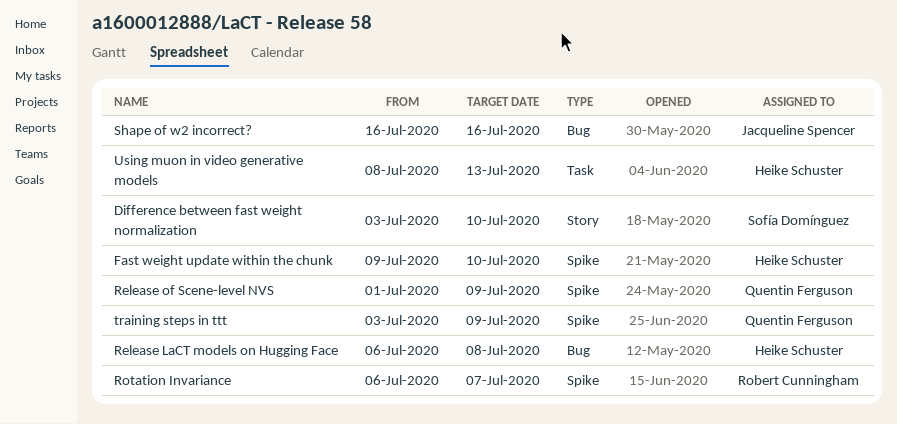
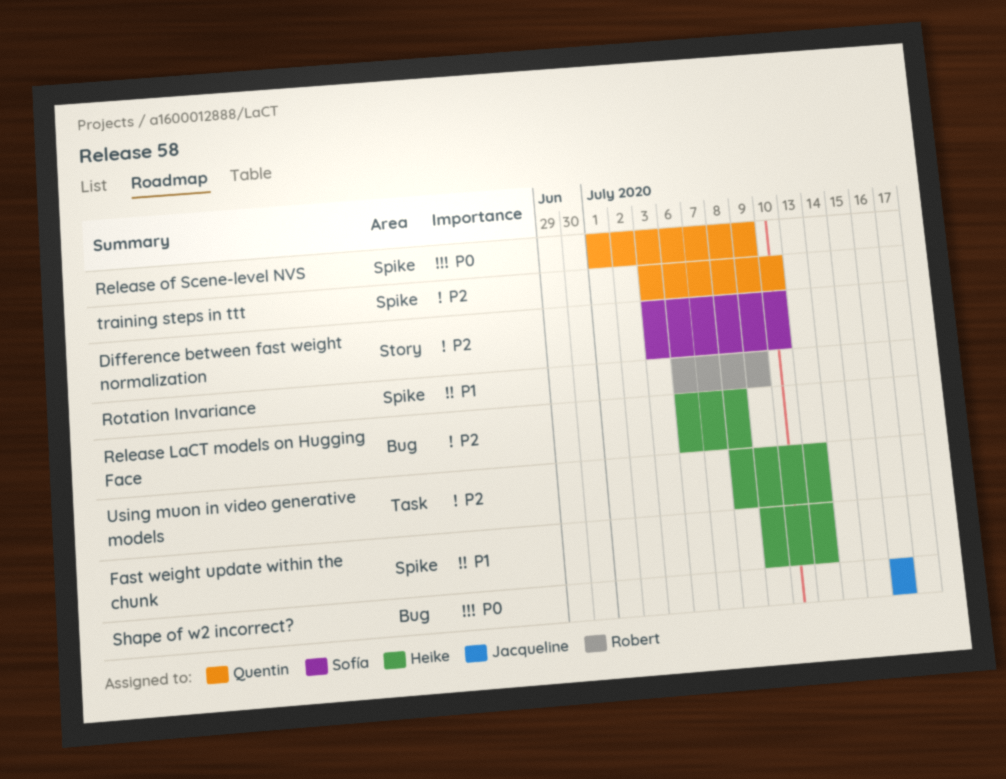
Fast weight update within the chunk, due: Jul 10 -> Jul 13
Rotation Invariance, due: Jul 7 -> Jul 9
training steps in ttt, due: Jul 9 -> Jul 10

